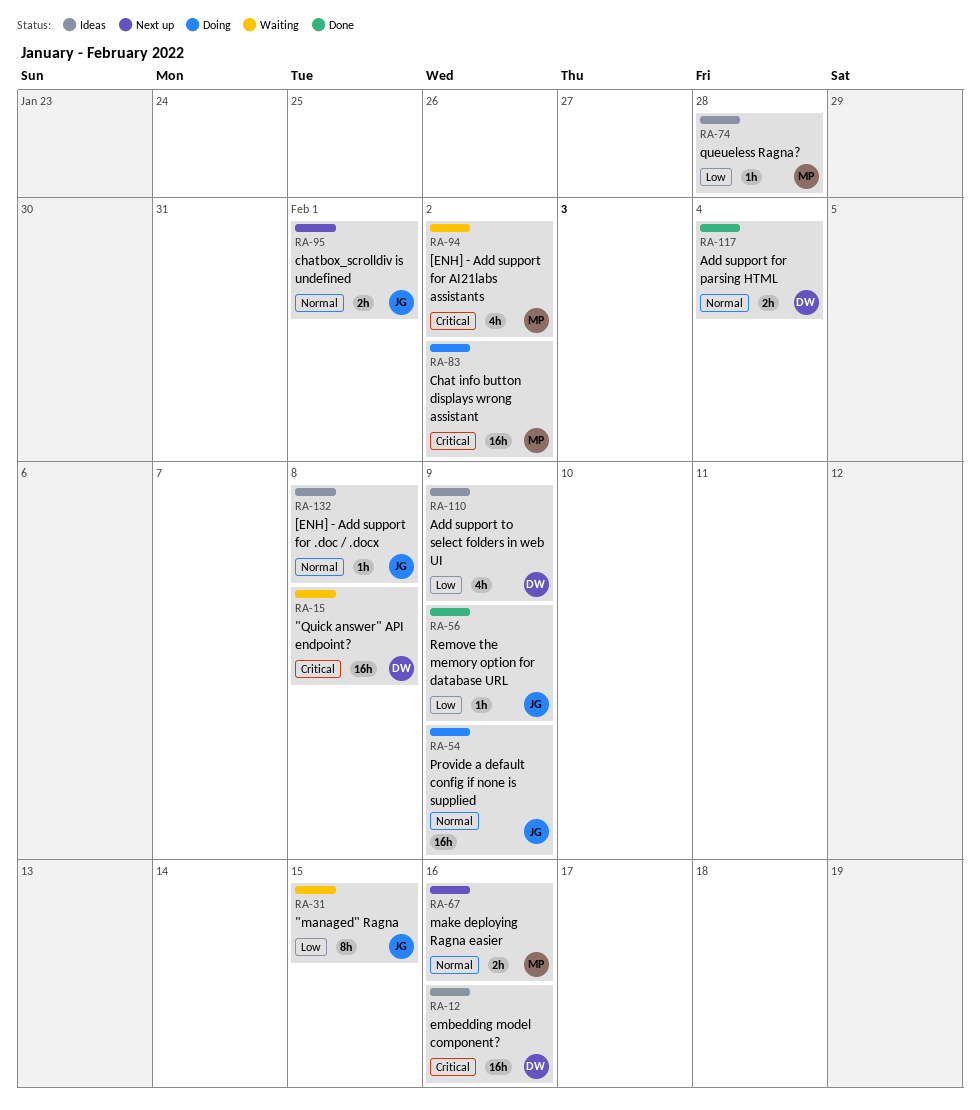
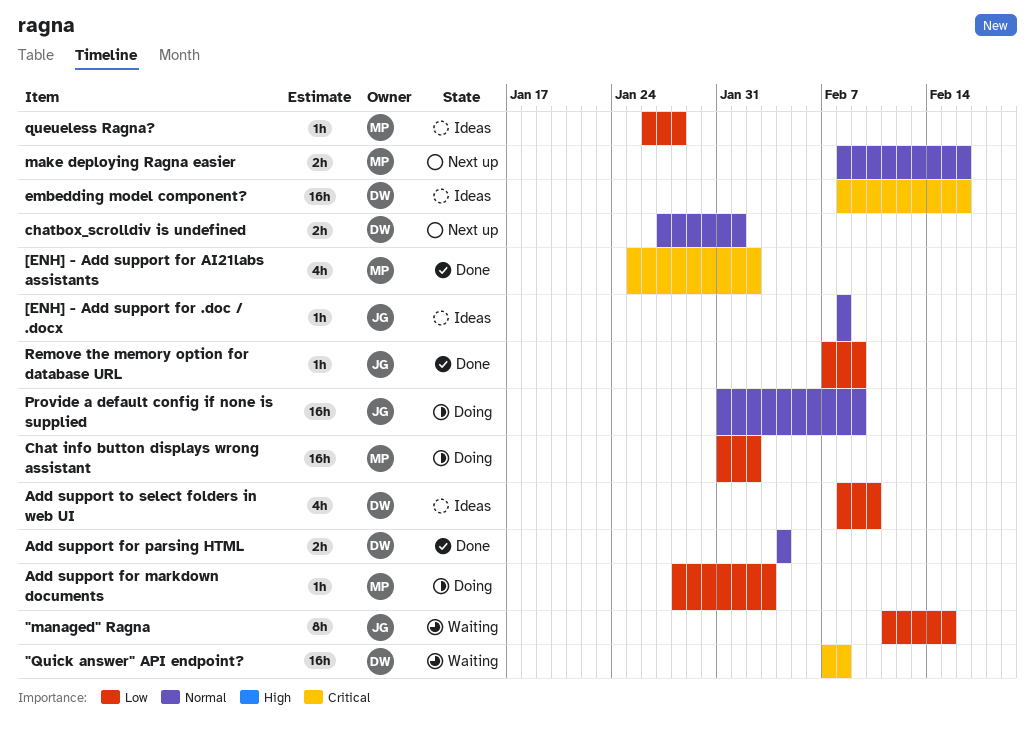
[ENH] - Add support for AI21labs assistants, status: Waiting -> Done
Add support for markdown documents: none -> present
Add support to select folders in web UI, due: Feb 9 -> Feb 10
Chat info button displays wrong assistant, priority: Critical -> Low
chatbox_scrolldiv is undefined, owner: JG -> DW

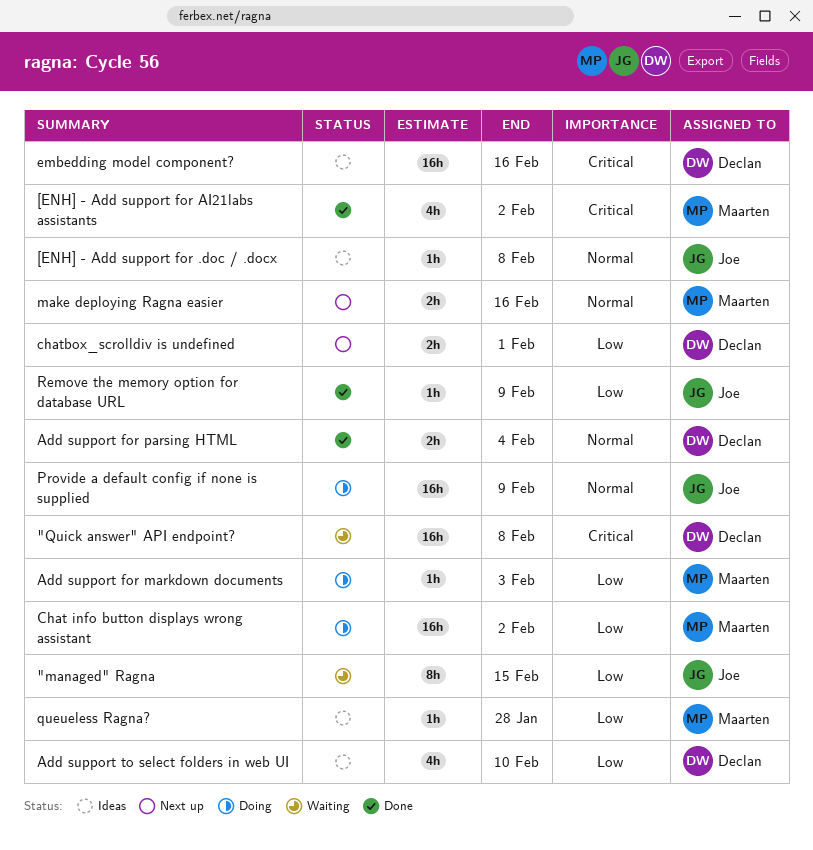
chatbox_scrolldiv is undefined, priority: Normal -> Low

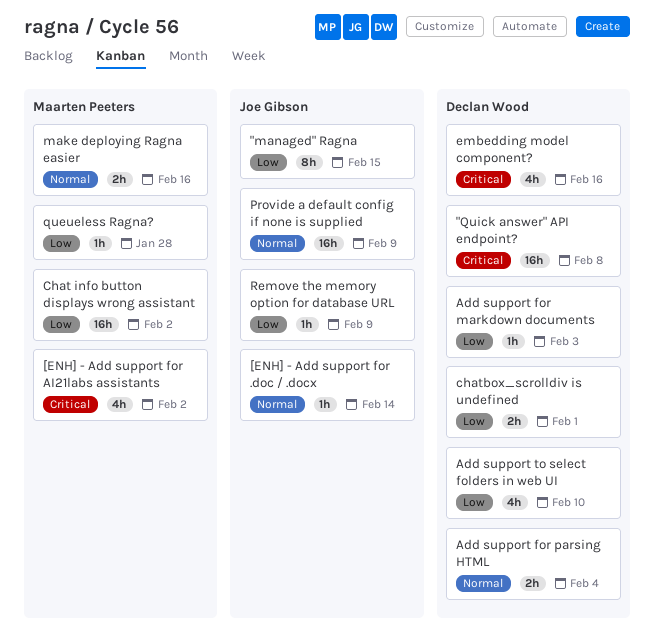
[ENH] - Add support for .doc / .docx, due: Feb 8 -> Feb 14
Add support for markdown documents, owner: Maarten Peeters -> Declan Wood
embedding model component?, estimate: 16h -> 4h

